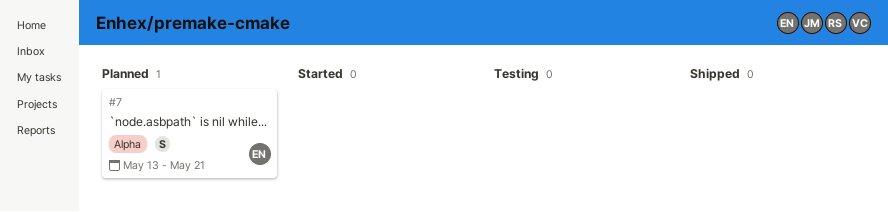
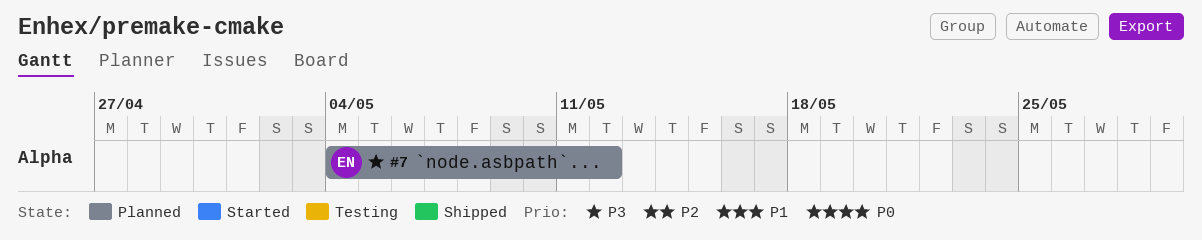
#7, start: May 13 -> May 4
#7, due: May 21 -> May 12

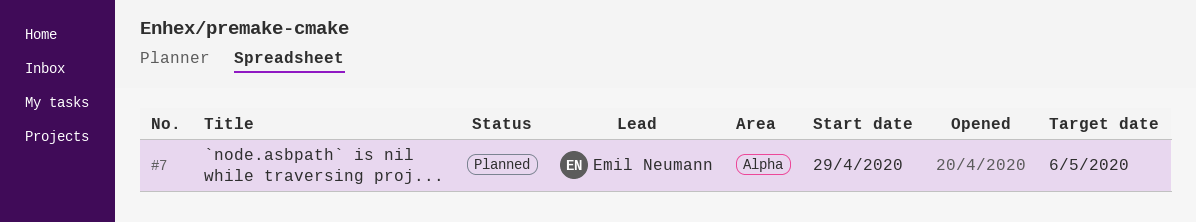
#7, start: May 4 -> Apr 29
#7, due: May 12 -> May 6

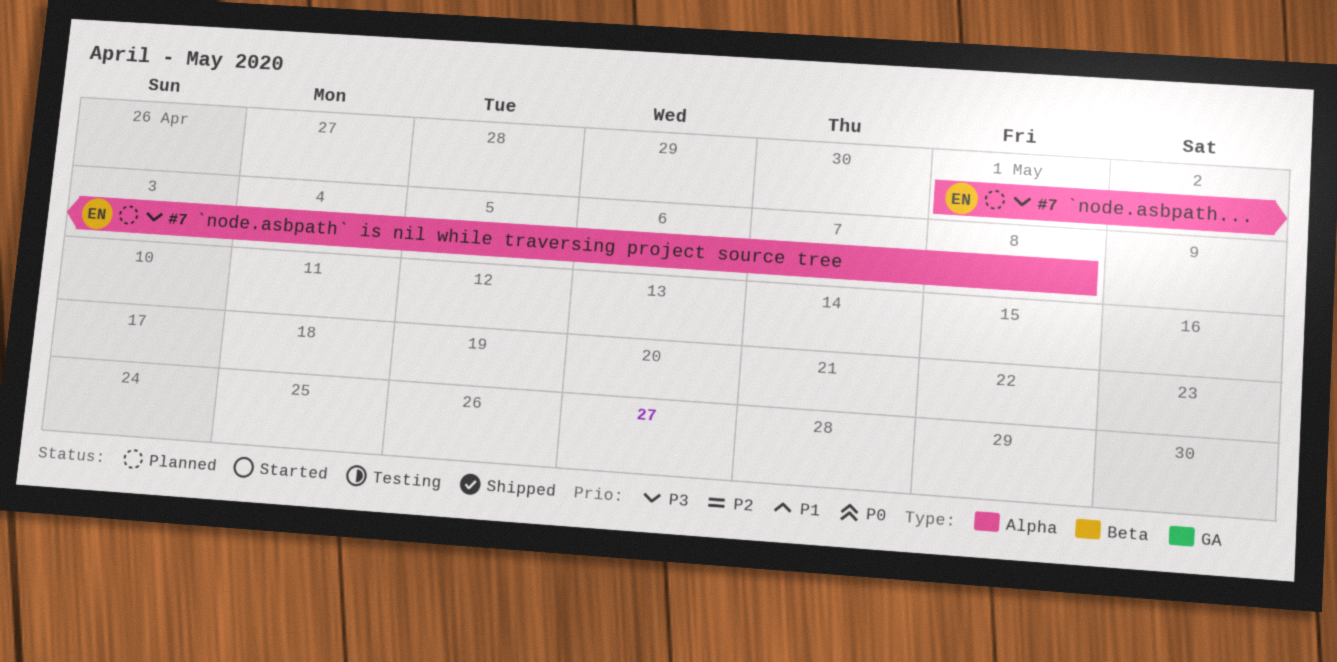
#7, start: Apr 29 -> May 1
#7, due: May 6 -> May 8

